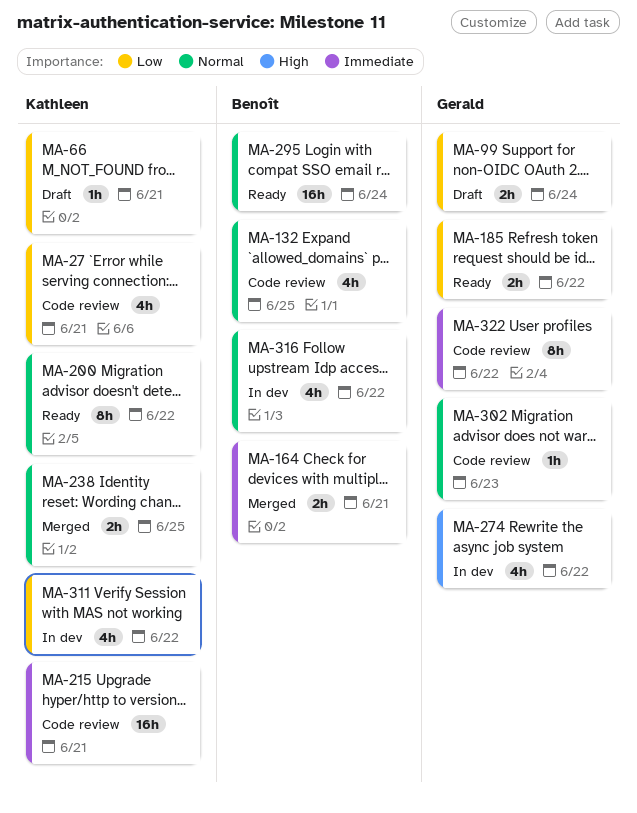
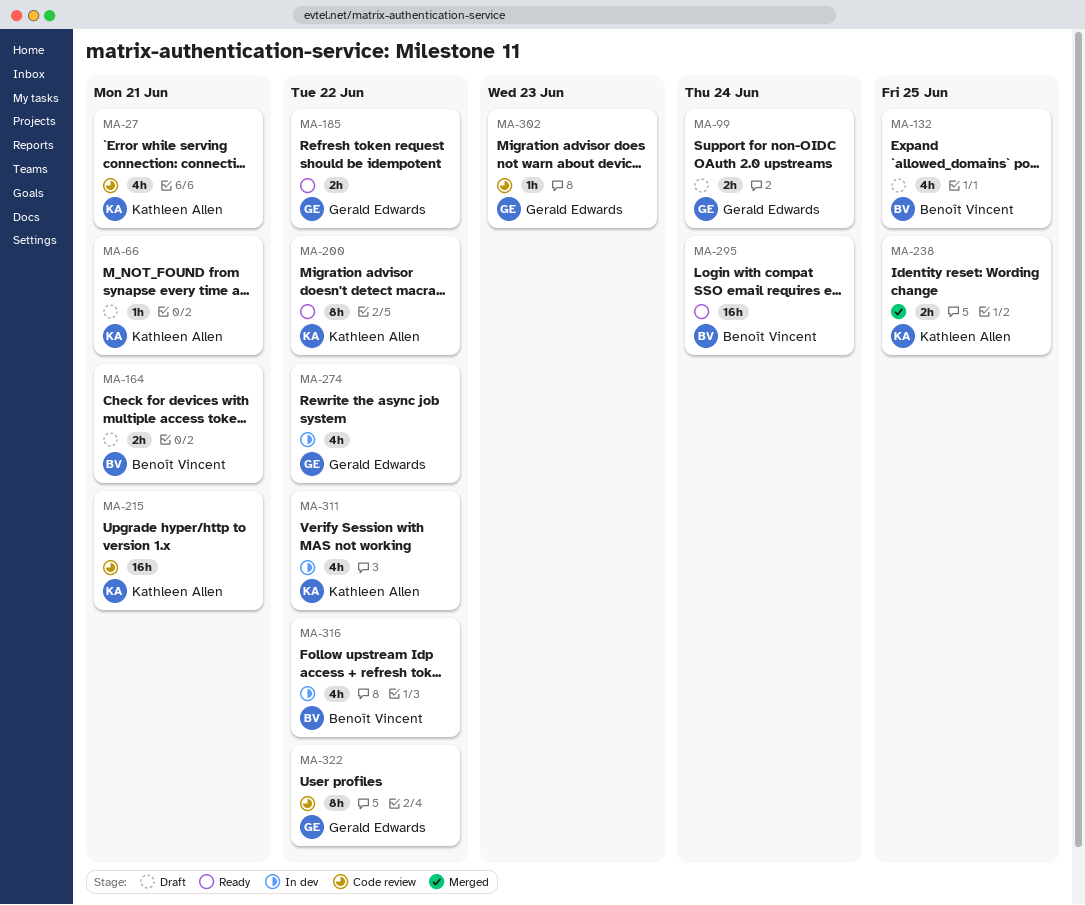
MA-132, status: Code review -> Draft
MA-164, status: Merged -> Draft

